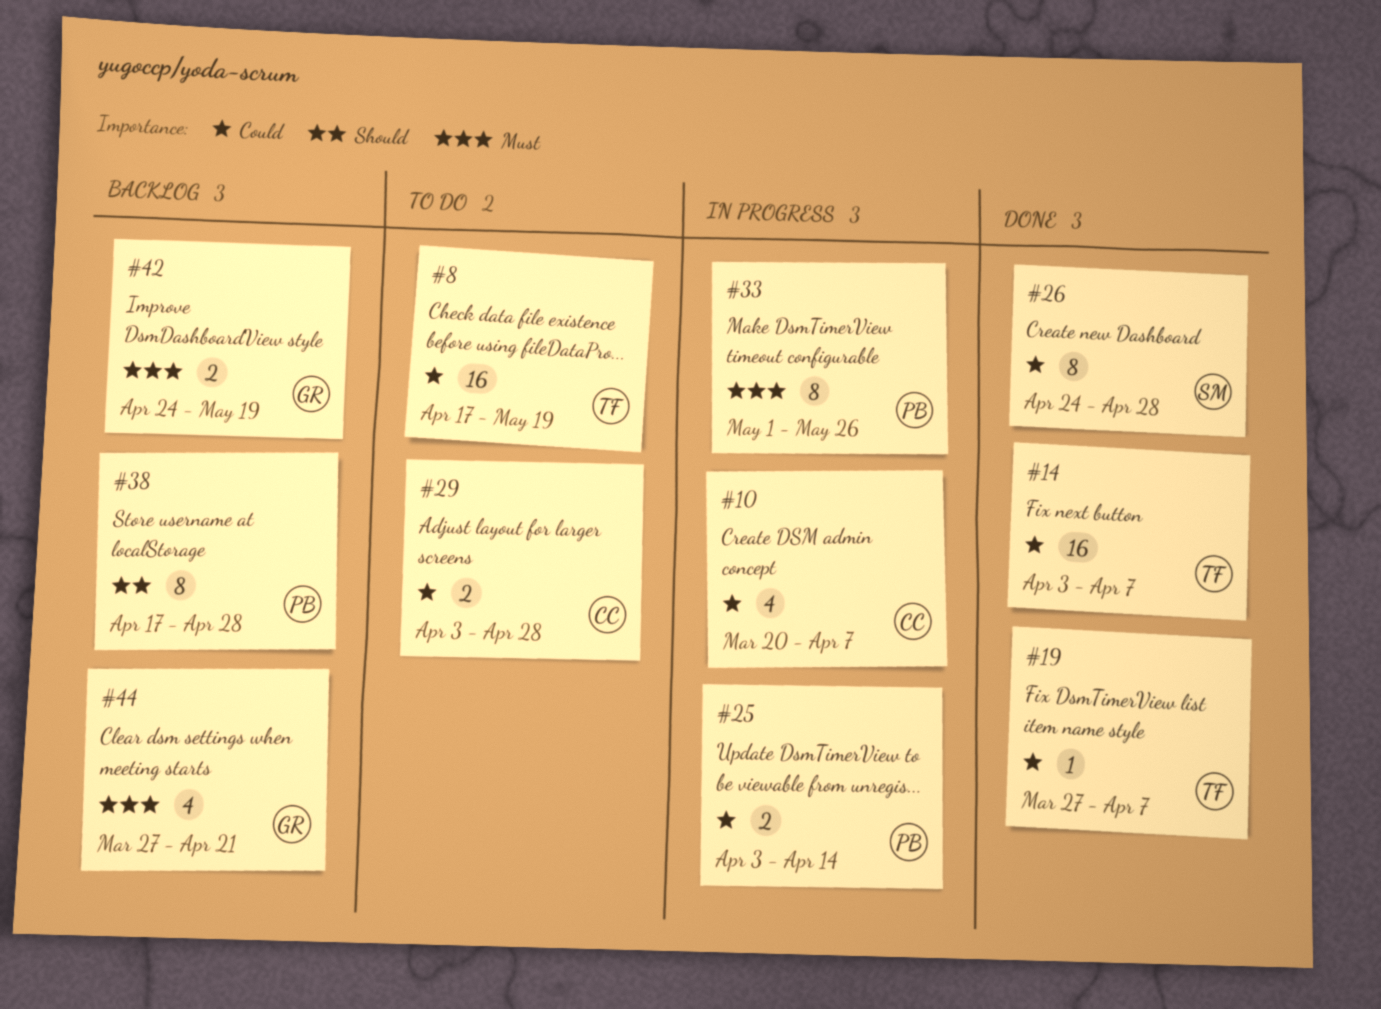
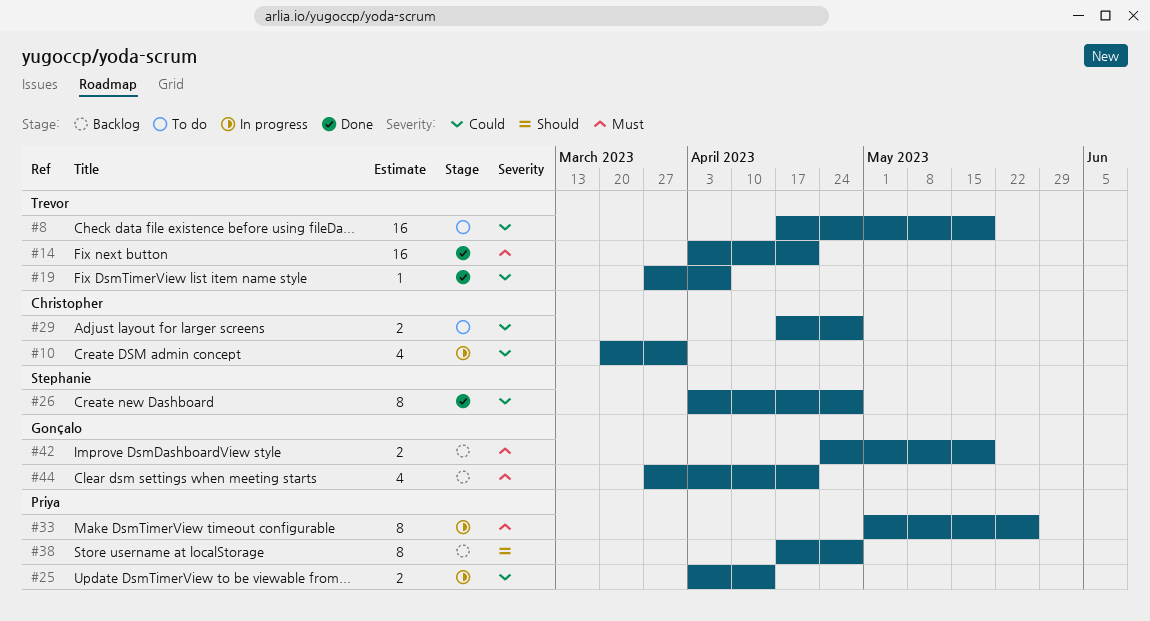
#10, due: Apr 7 -> Mar 31
#14, priority: Could -> Must
#14, due: Apr 7 -> Apr 21
#26, start: Apr 24 -> Apr 3
#29, start: Apr 3 -> Apr 17

